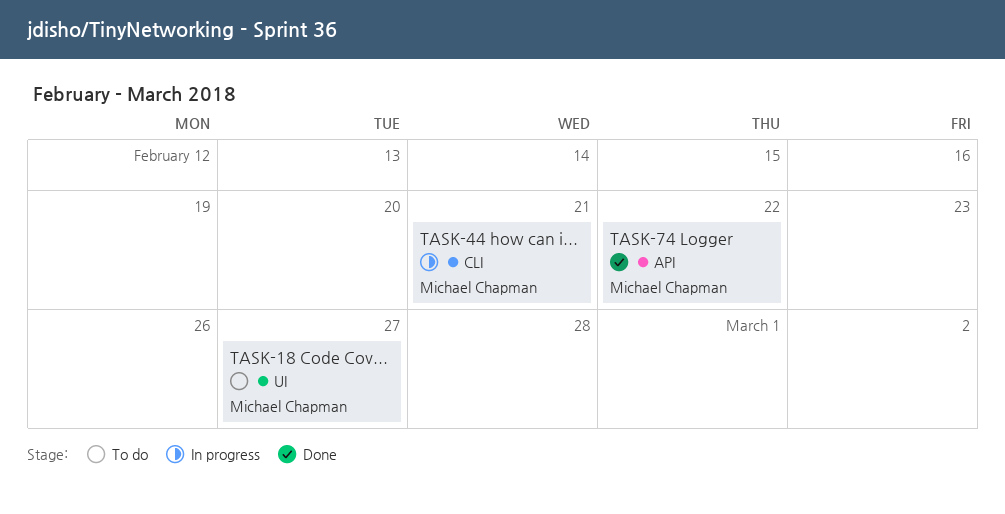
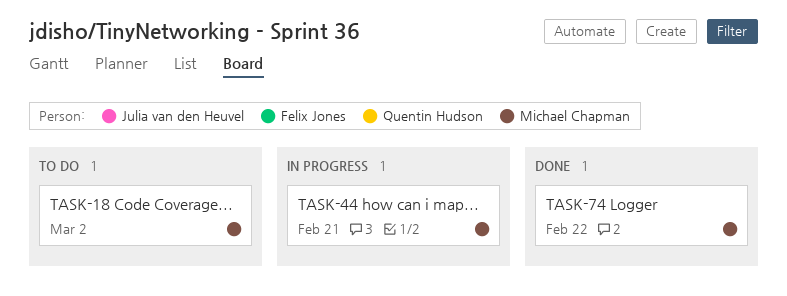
TASK-18, due: Feb 27 -> Mar 2

